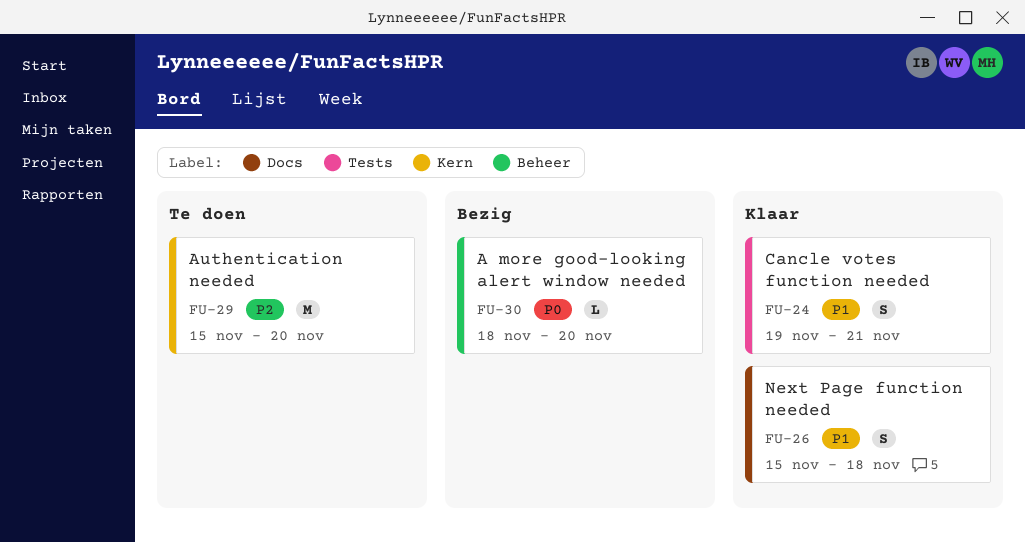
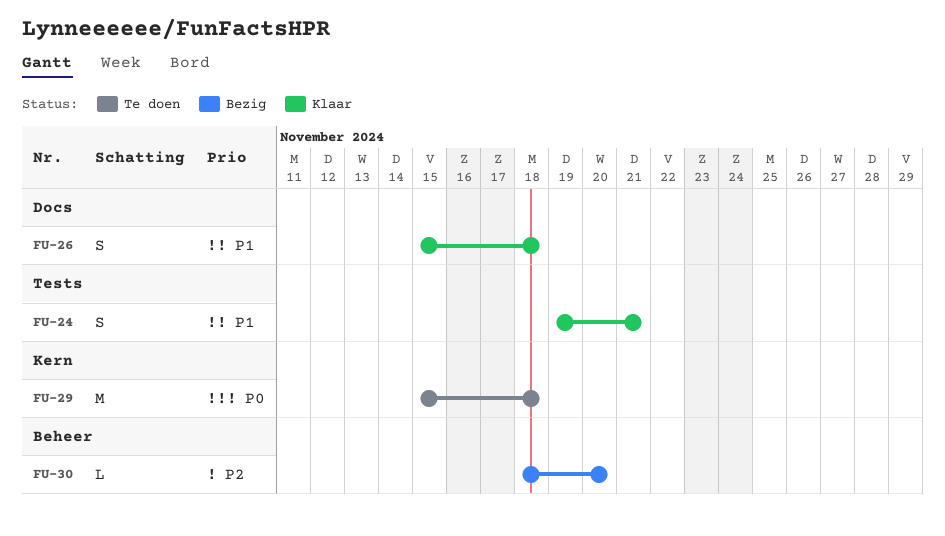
FU-29, priority: P2 -> P0
FU-29, due: Nov 20 -> Nov 18
FU-30, priority: P0 -> P2

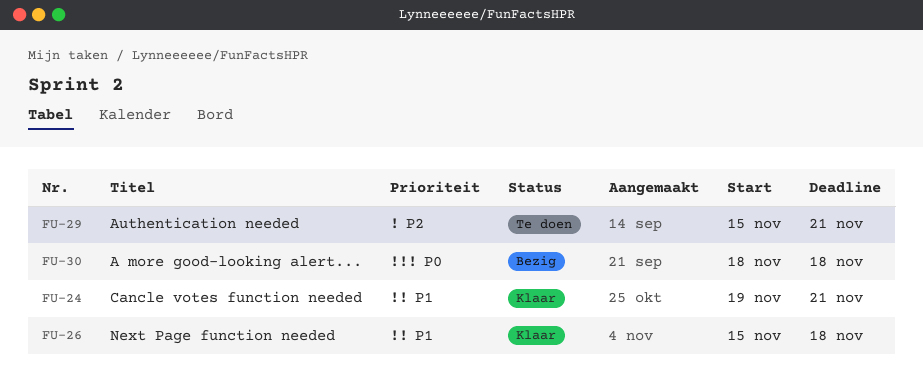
FU-29, priority: P0 -> P2
FU-29, due: Nov 18 -> Nov 21
FU-30, priority: P2 -> P0
FU-30, due: Nov 20 -> Nov 18

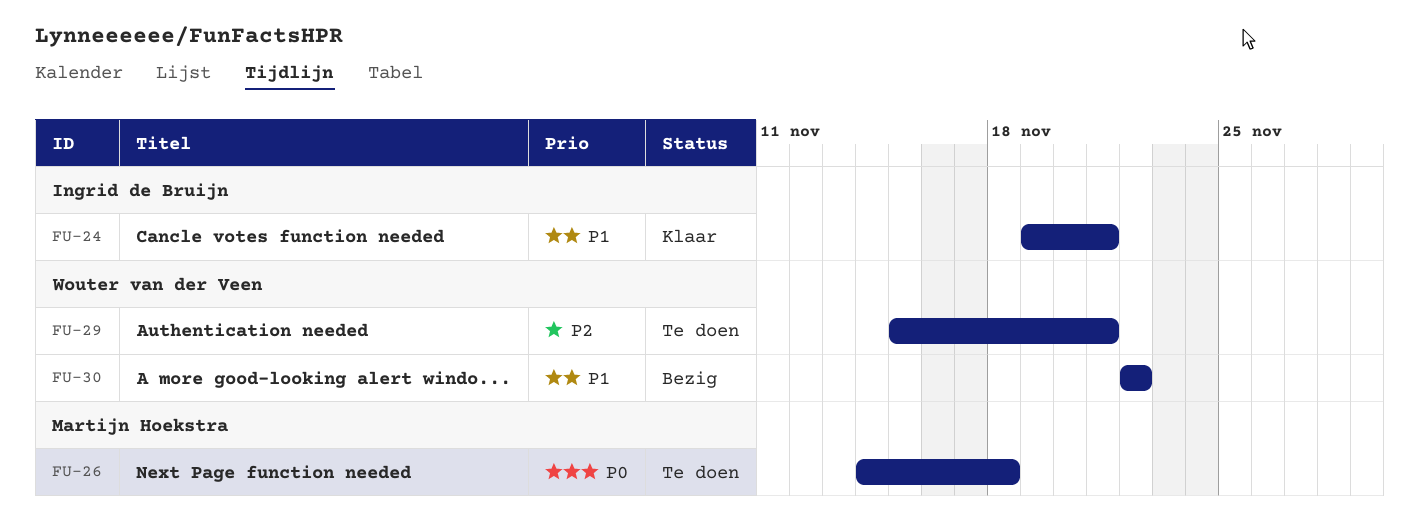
FU-26, status: Klaar -> Te doen
FU-26, priority: P1 -> P0
FU-26, start: Nov 15 -> Nov 14
FU-30, priority: P0 -> P1
FU-30, start: Nov 18 -> Nov 22
FU-30, due: Nov 18 -> Nov 22

